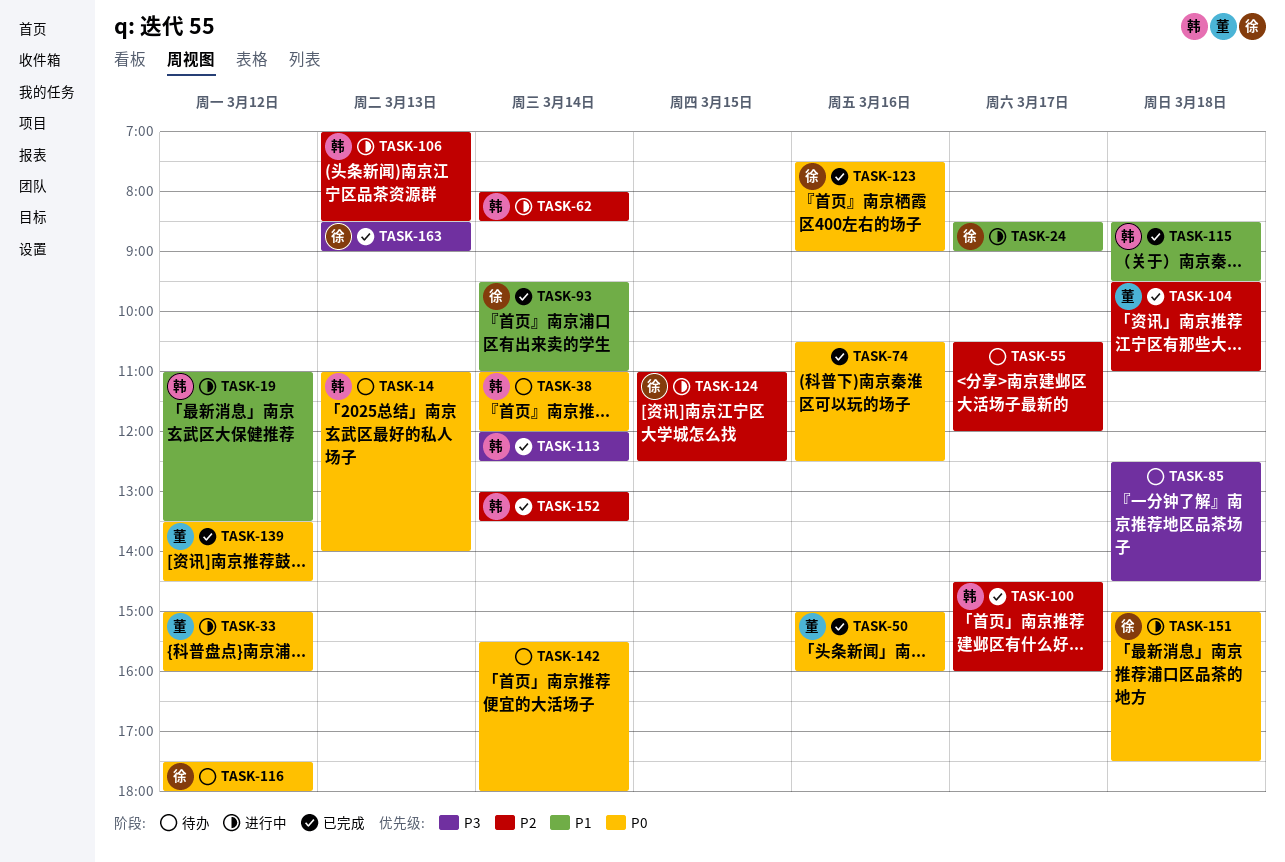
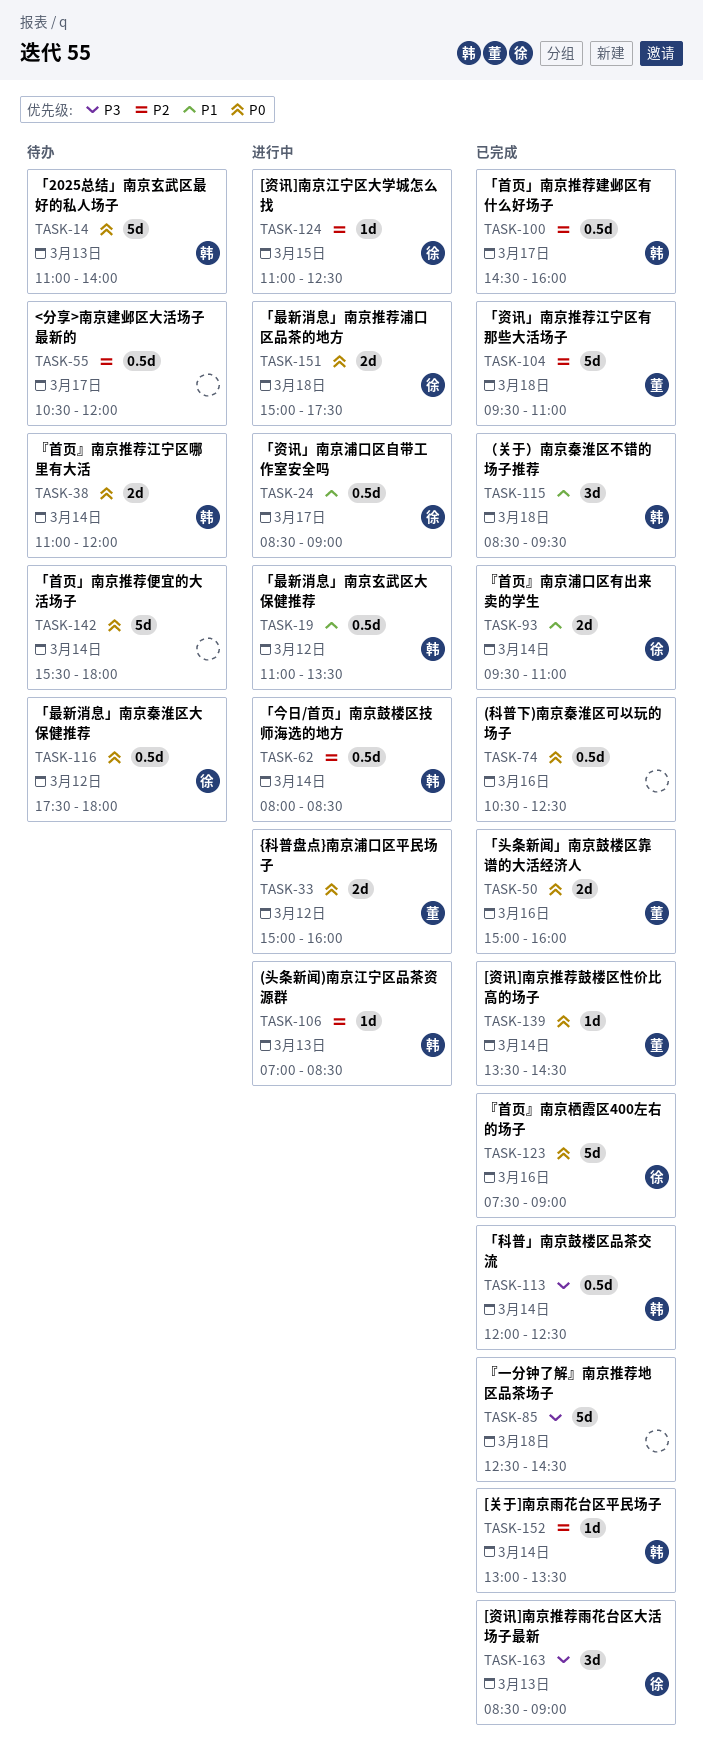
TASK-85, status: 待办 -> 已完成
TASK-139, day: Mar 12 -> Mar 14

